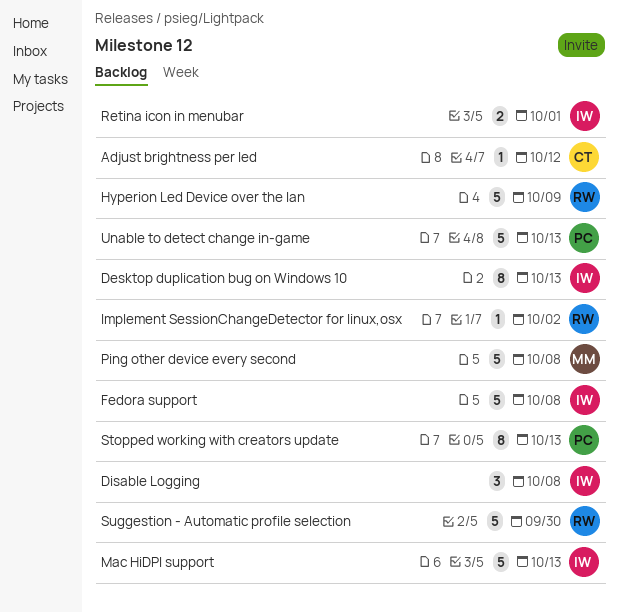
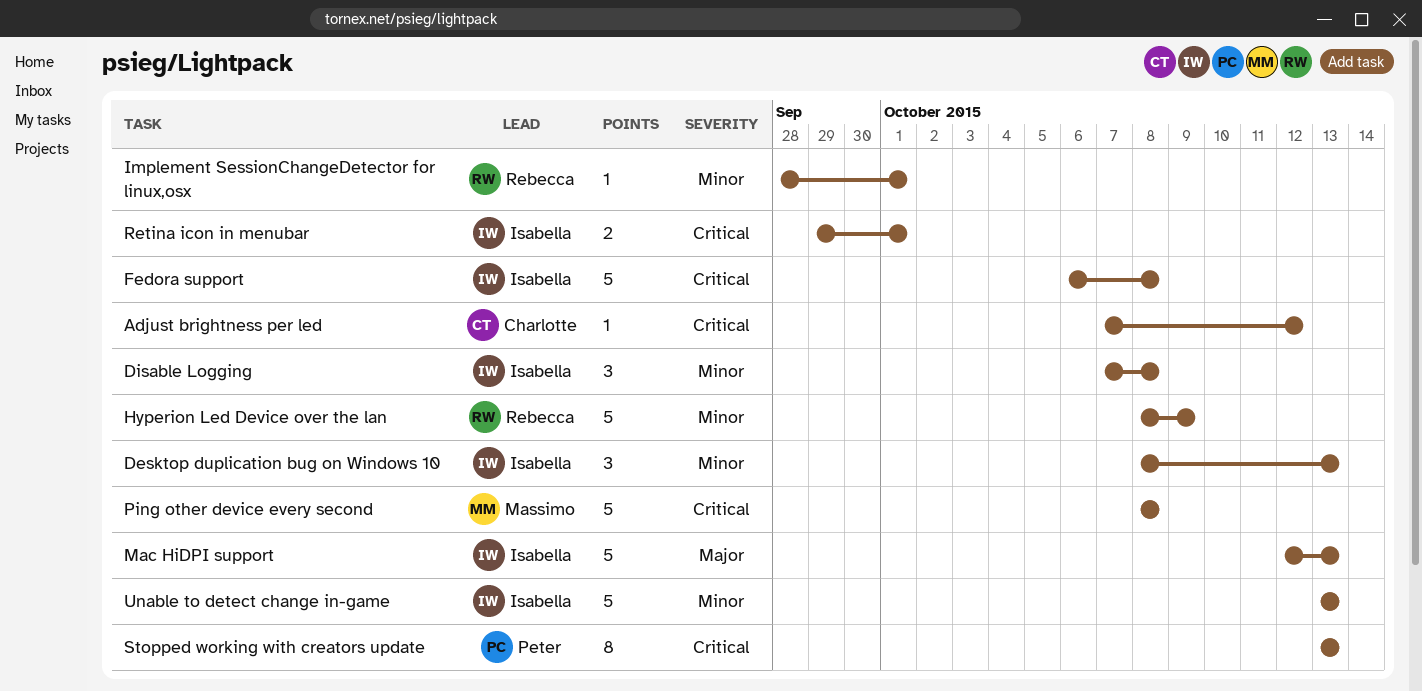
Desktop duplication bug on Windows 10, estimate: 8 -> 3
Implement SessionChangeDetector for linux,osx, due: Oct 2 -> Oct 1
Suggestion - Automatic profile selection: present -> none
Unable to detect change in-game, owner: Peter -> Isabella

